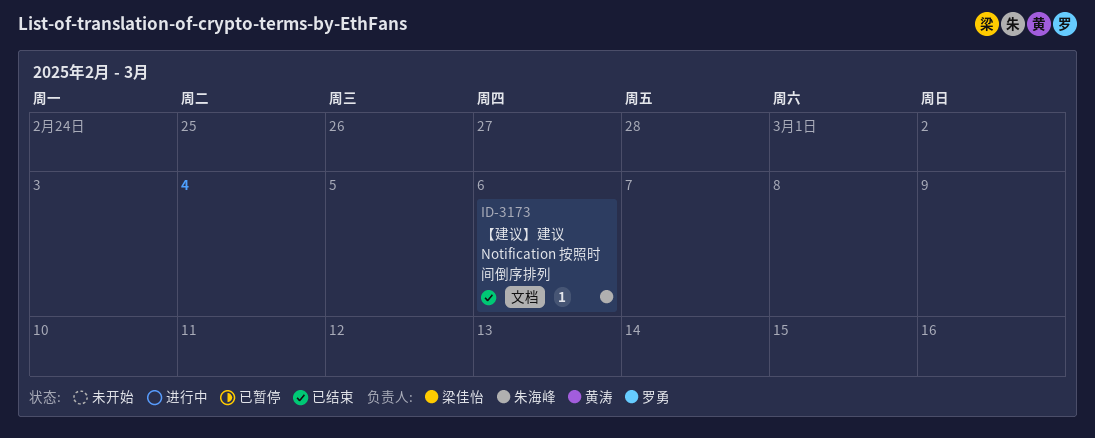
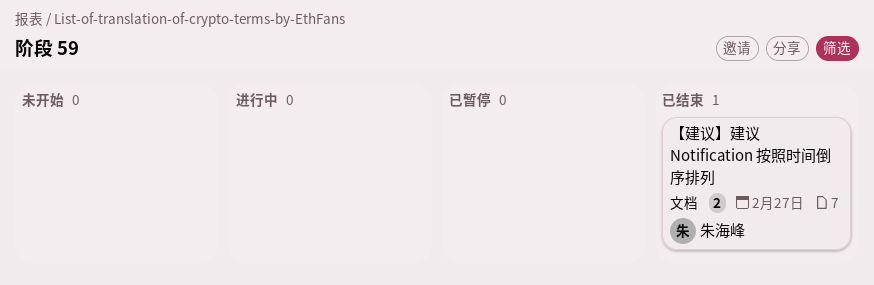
【建议】建议 Notification 按照时间倒序排列, estimate: 1 -> 2
【建议】建议 Notification 按照时间倒序排列, due: Mar 6 -> Feb 27

